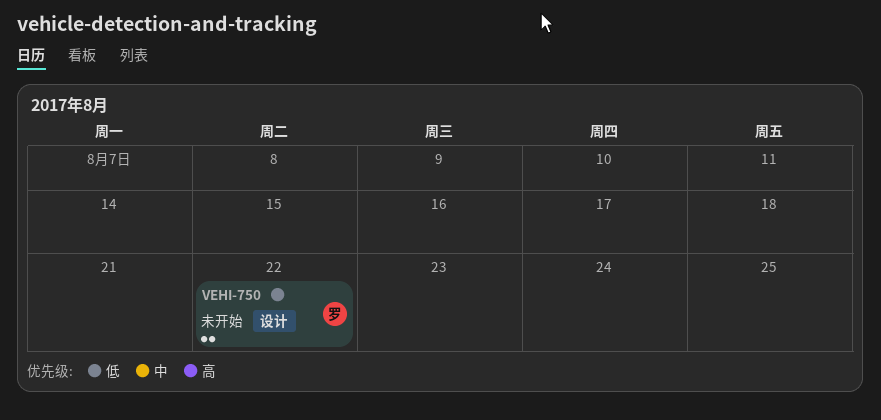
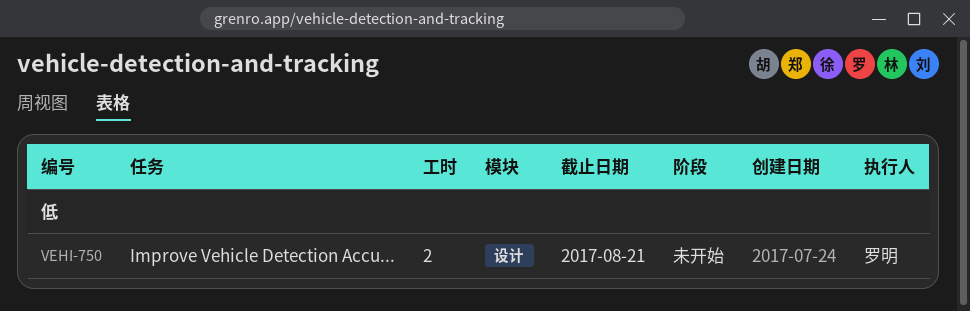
VEHI-750, due: Aug 22 -> Aug 21

